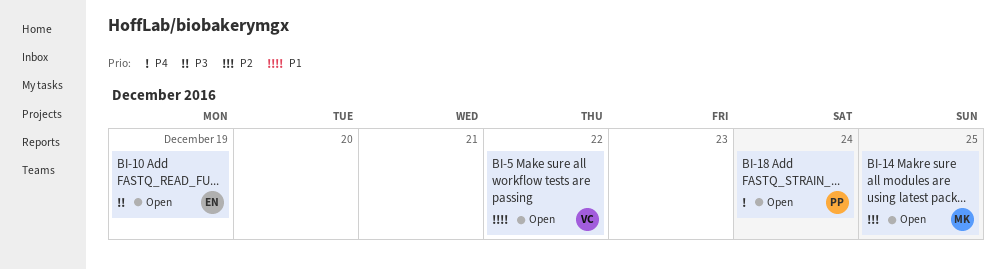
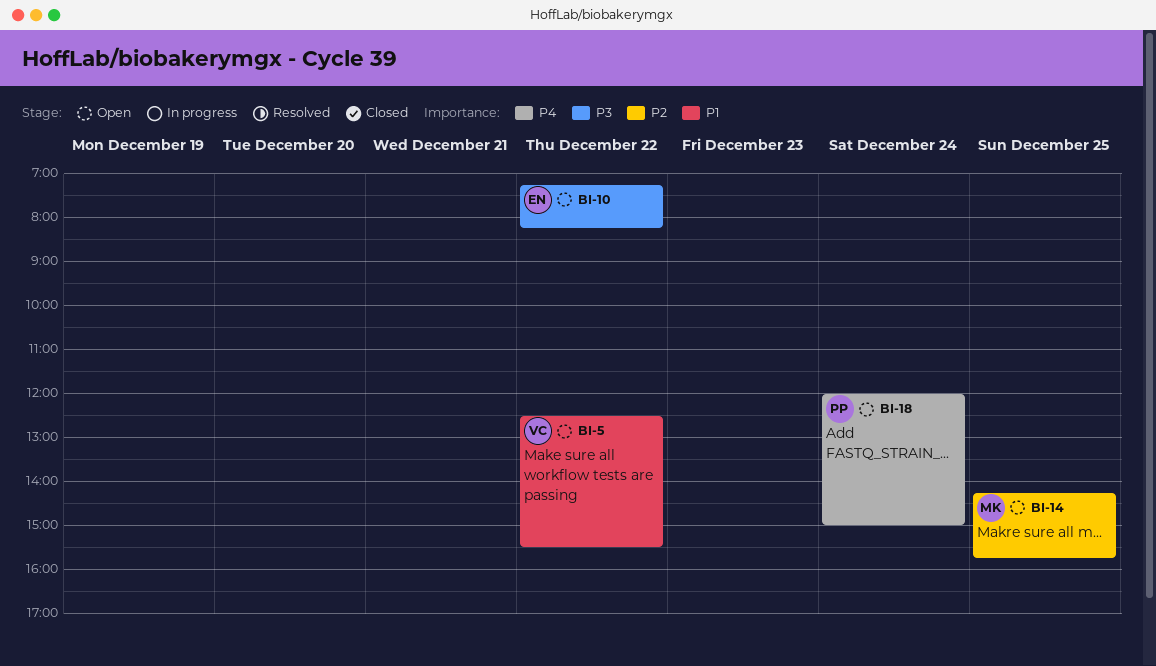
BI-10, day: Dec 19 -> Dec 22

